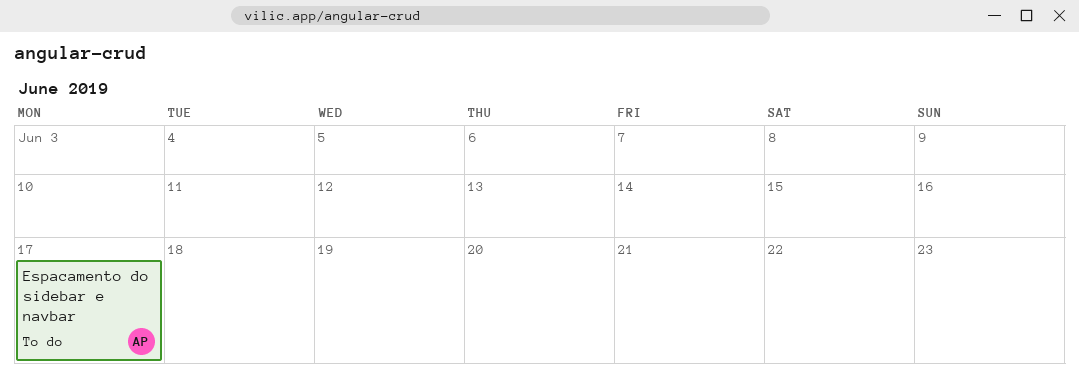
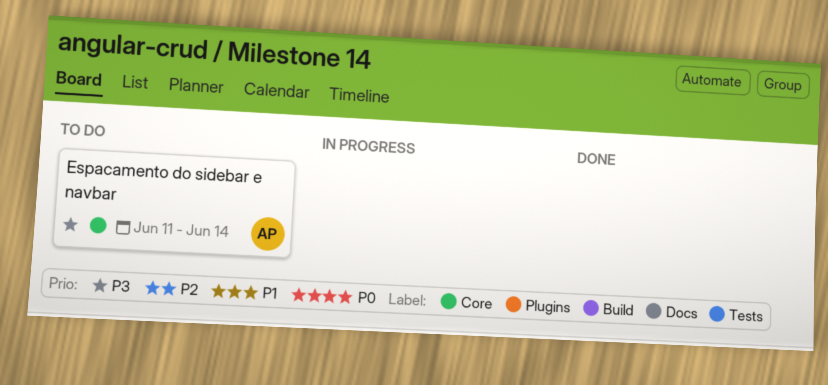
Espacamento do sidebar e navbar, due: Jun 17 -> Jun 14

